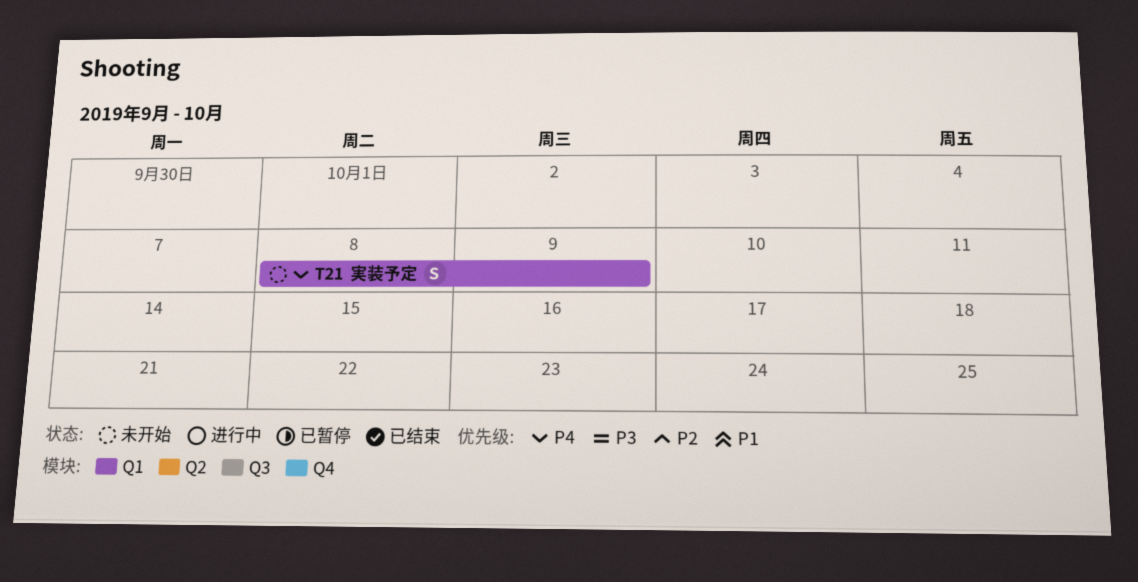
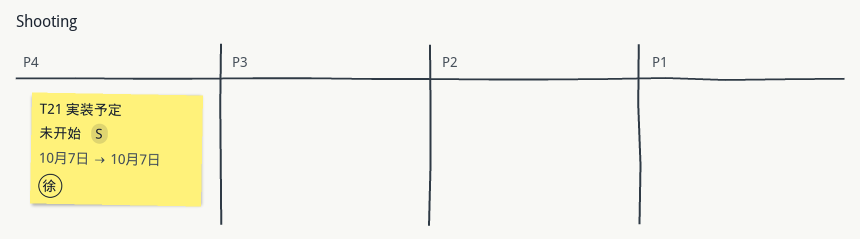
T21, start: Oct 8 -> Oct 7
T21, due: Oct 9 -> Oct 7

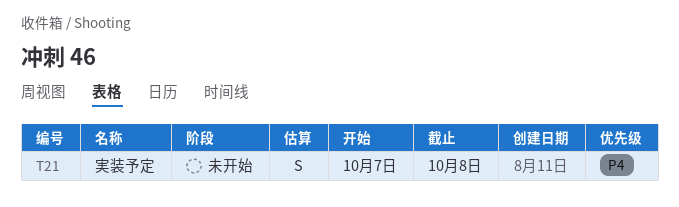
T21, due: Oct 7 -> Oct 8

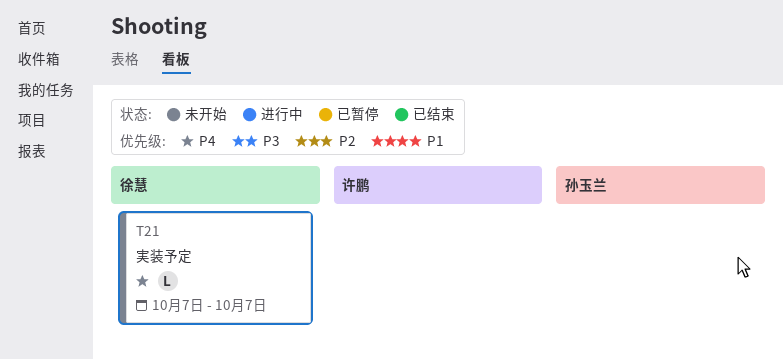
T21, estimate: S -> L
T21, due: Oct 8 -> Oct 7

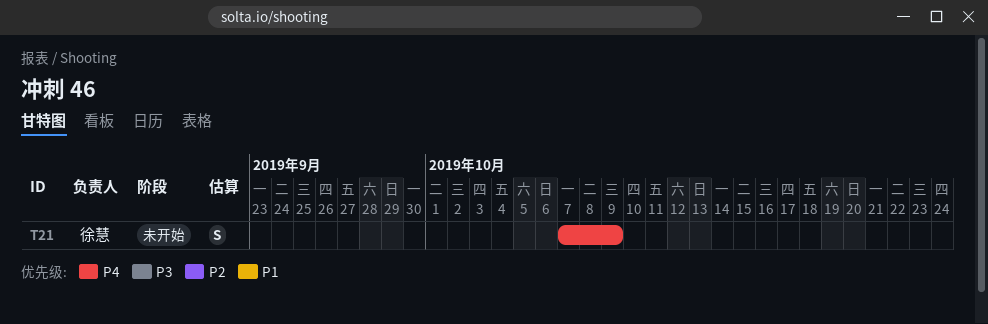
T21, estimate: L -> S
T21, due: Oct 7 -> Oct 9

